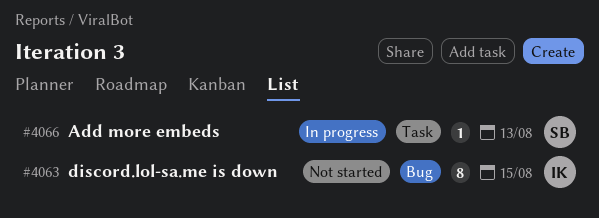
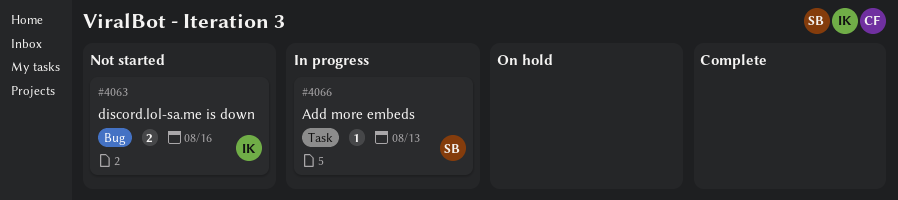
#4063, estimate: 8 -> 2
#4063, due: Aug 15 -> Aug 16

